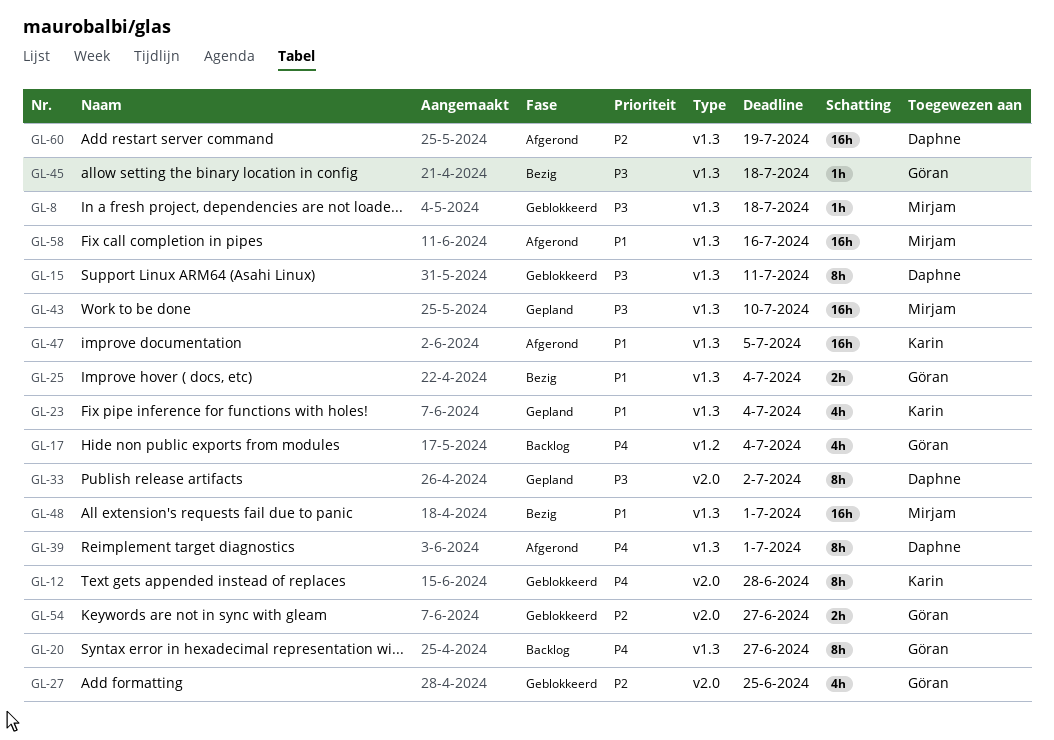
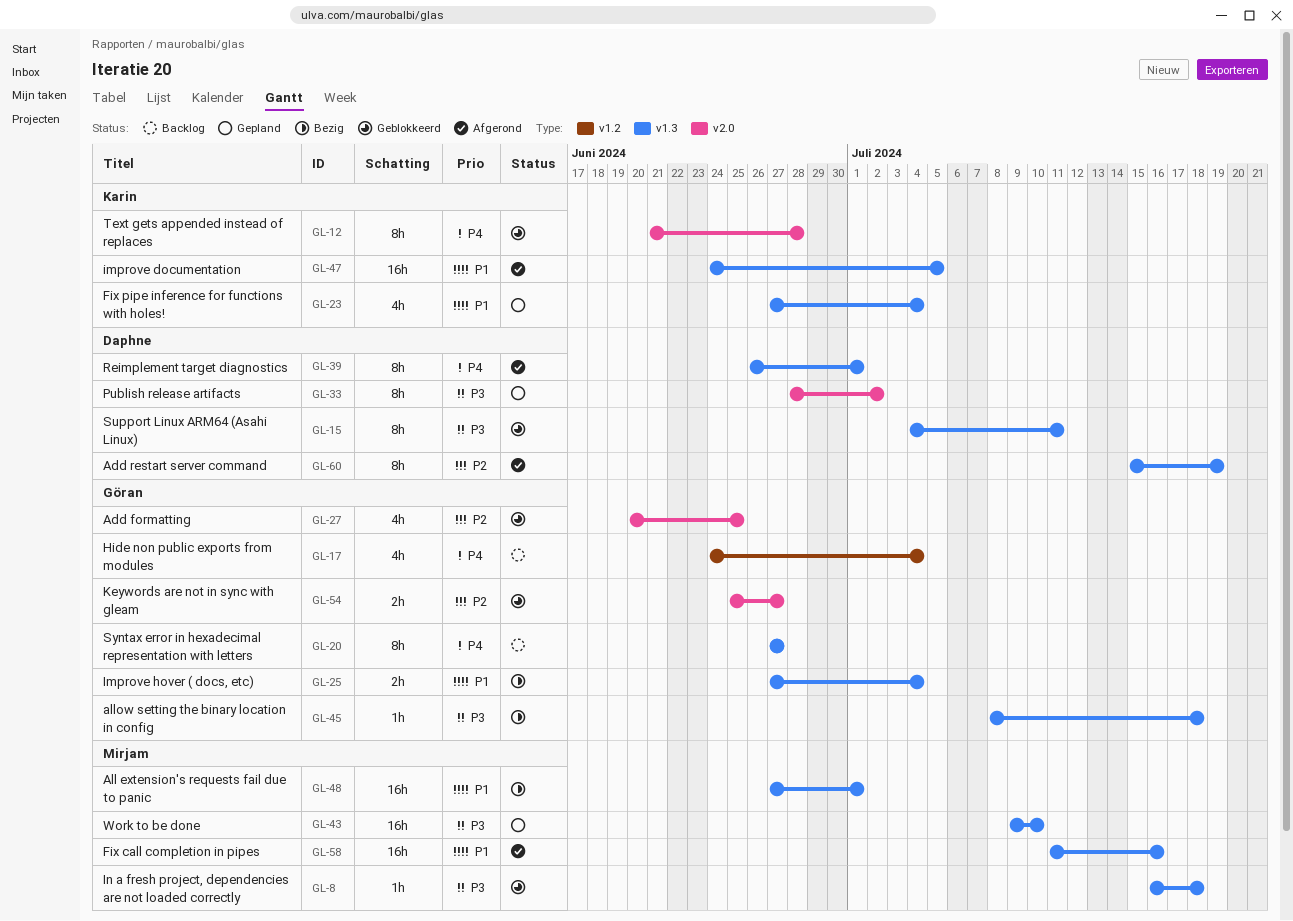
GL-60, estimate: 16h -> 8h

